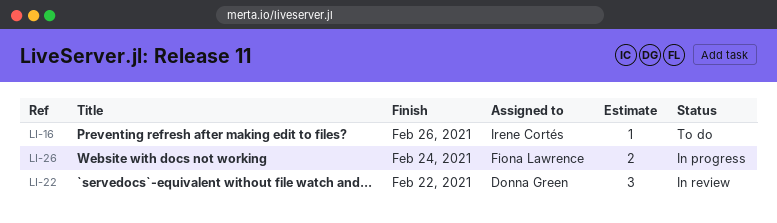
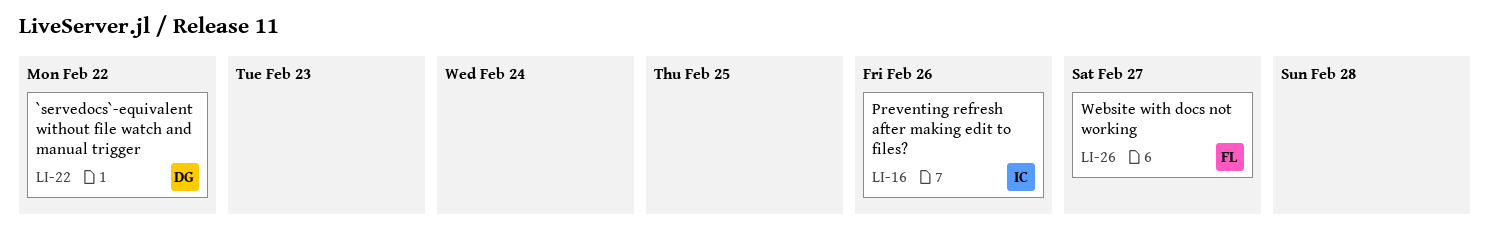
LI-26, due: Feb 24 -> Feb 27

